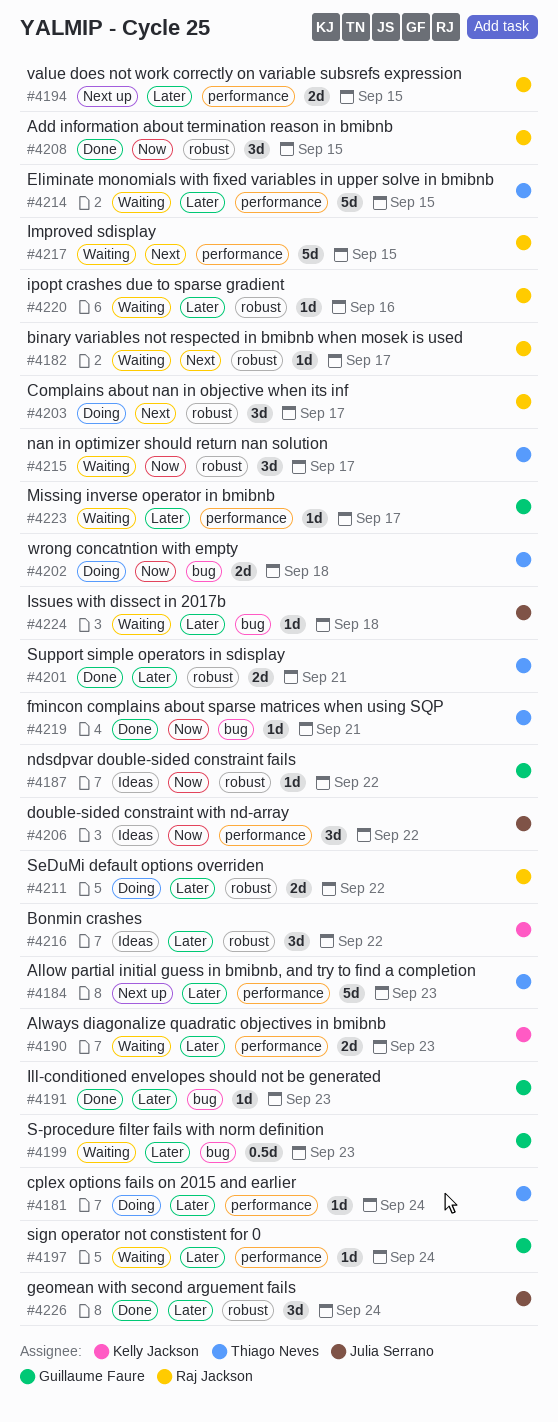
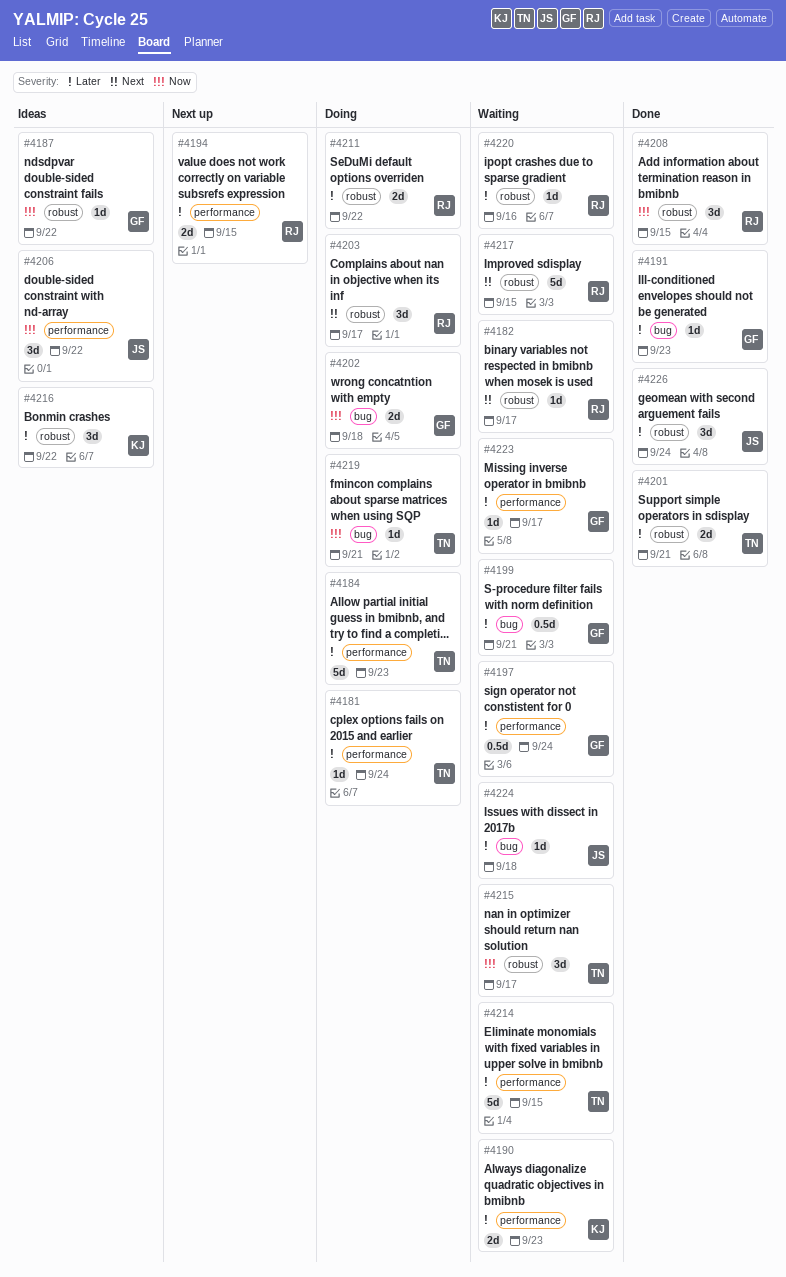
#4184, status: Next up -> Doing
#4197, estimate: 1d -> 0.5d
#4199, due: Sep 23 -> Sep 21
#4202, owner: Thiago Neves -> Guillaume Faure
#4217, label: performance -> robust
#4219, status: Done -> Doing

